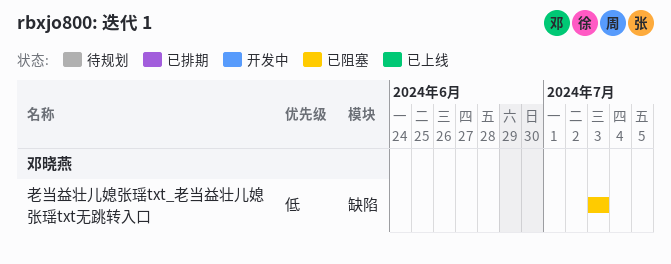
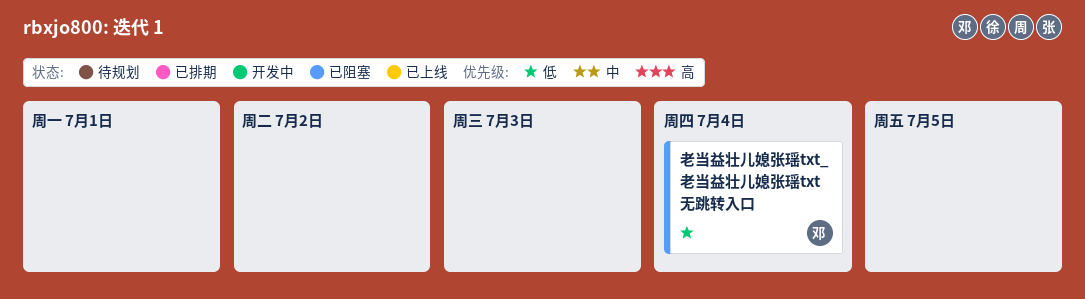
老当益壮儿媳张瑶txt_老当益壮儿媳张瑶txt无跳转入口, due: Jul 3 -> Jul 4

